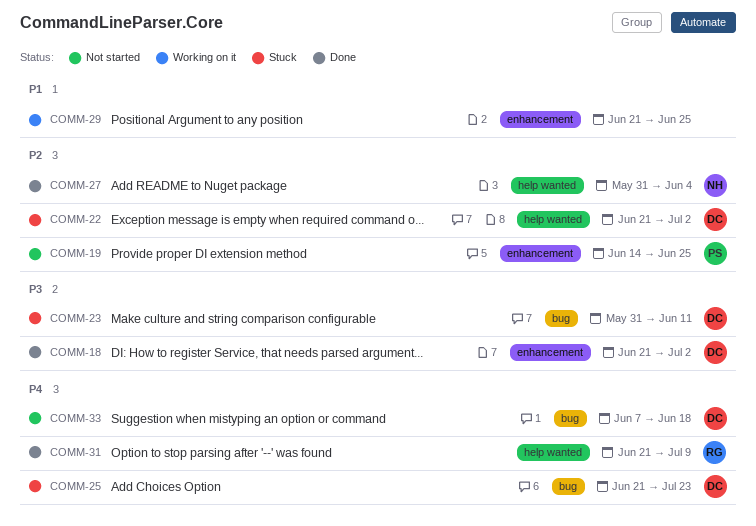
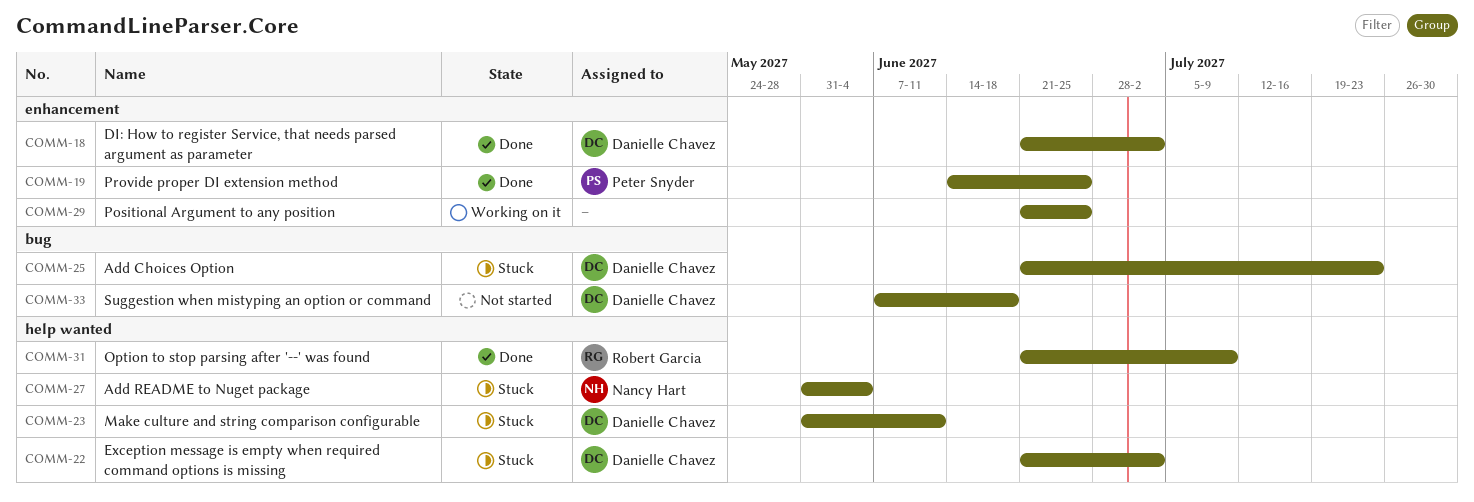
COMM-19, status: Not started -> Done
COMM-23, label: bug -> help wanted
COMM-27, status: Done -> Stuck

